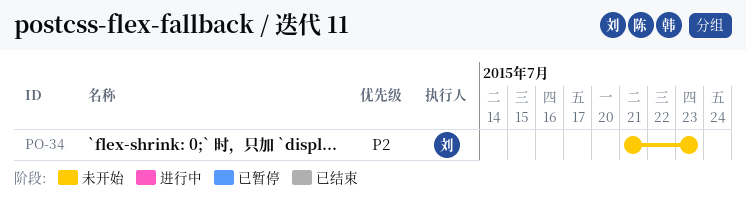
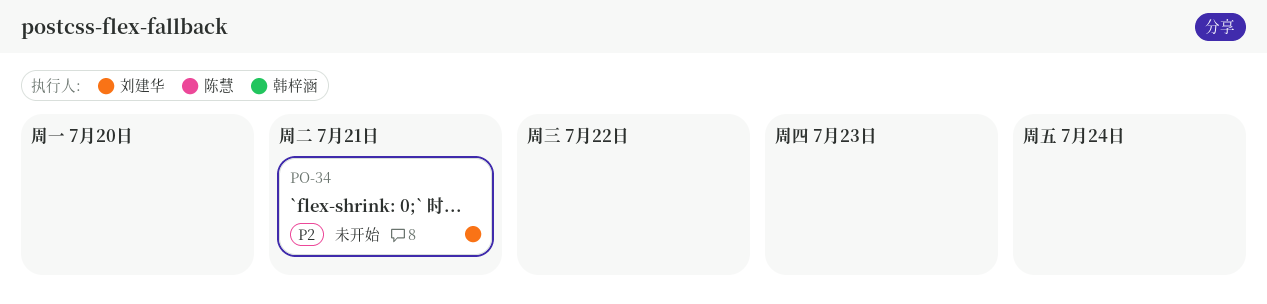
PO-34, due: Jul 23 -> Jul 21

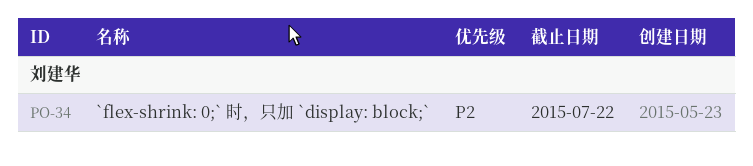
PO-34, due: Jul 21 -> Jul 22

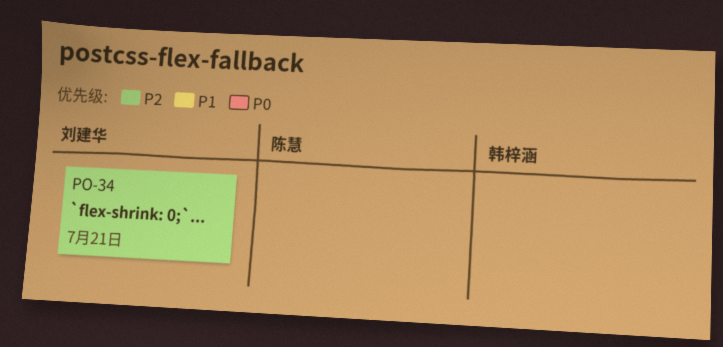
PO-34, due: Jul 22 -> Jul 21

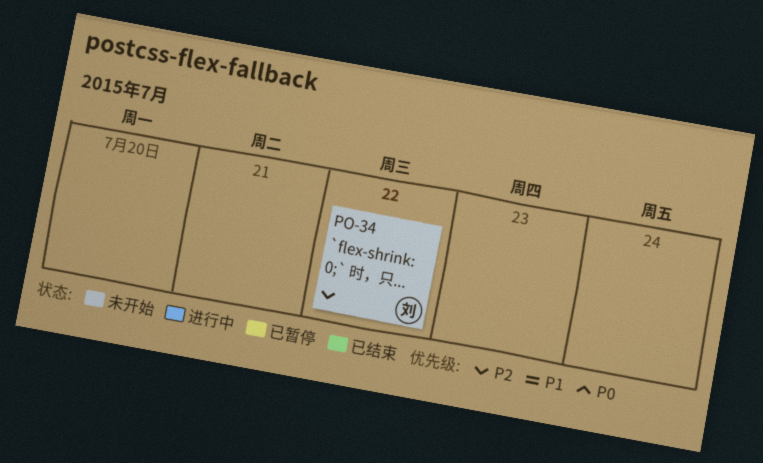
PO-34, due: Jul 21 -> Jul 22

